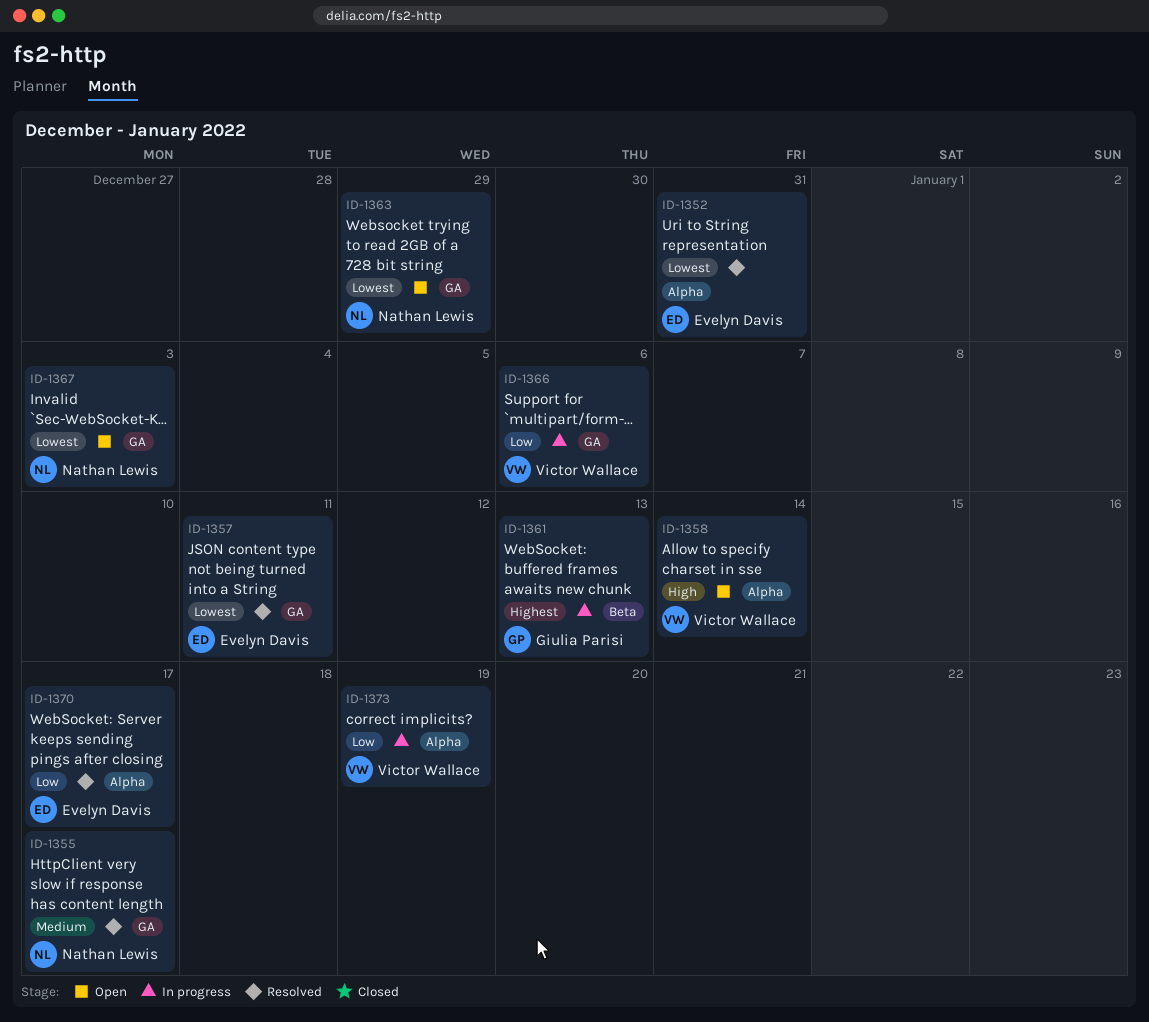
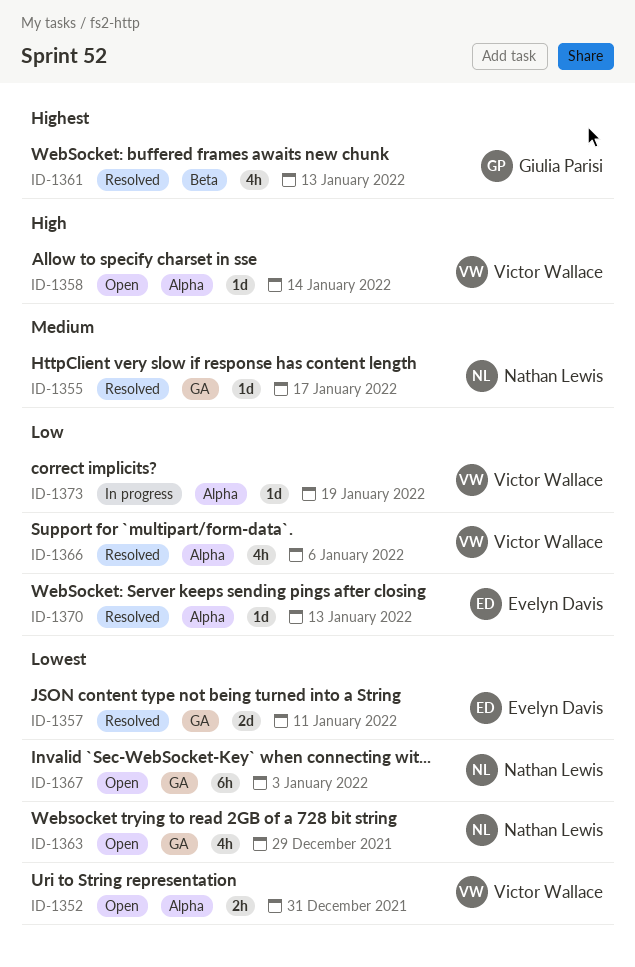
ID-1352, status: Resolved -> Open
ID-1352, owner: Evelyn Davis -> Victor Wallace
ID-1361, status: In progress -> Resolved
ID-1366, status: In progress -> Resolved
ID-1366, label: GA -> Alpha
ID-1370, due: Jan 17 -> Jan 13

